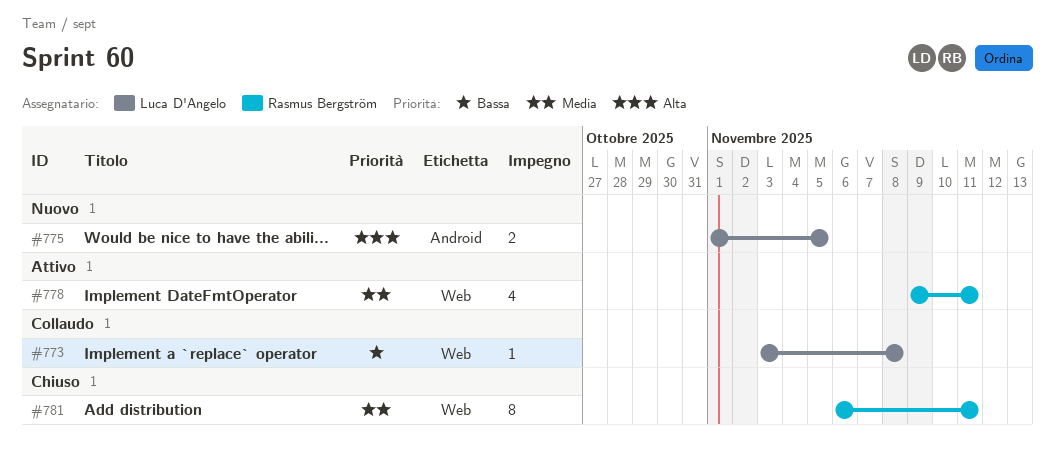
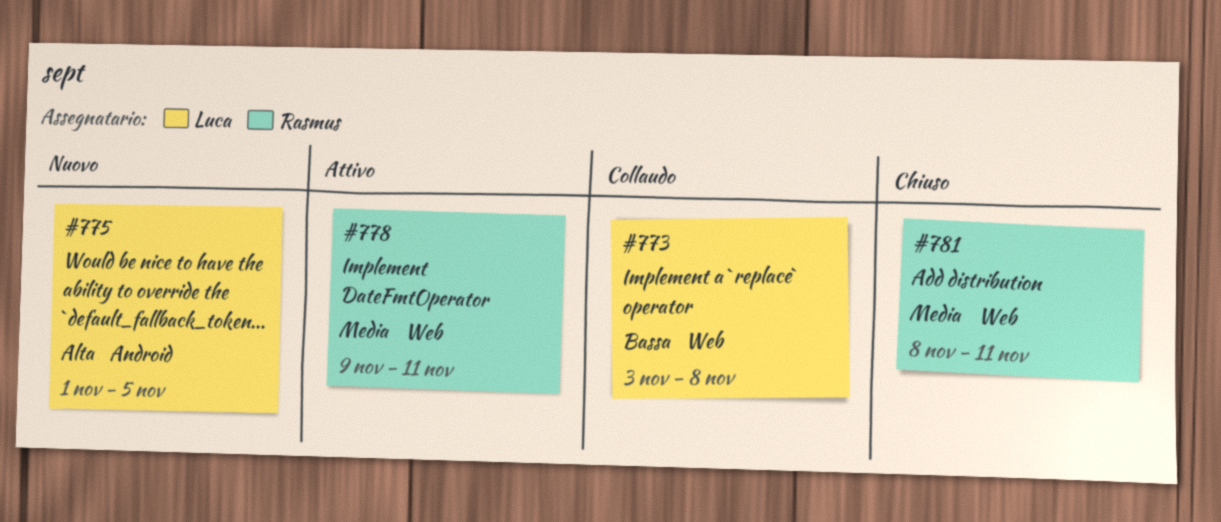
#781, start: Nov 6 -> Nov 8

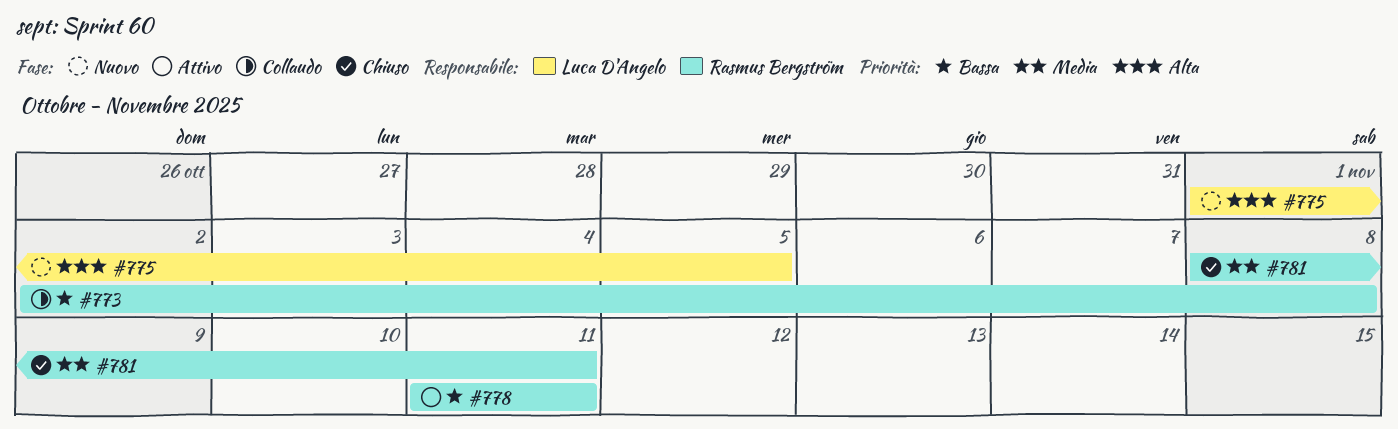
#773, owner: Luca D'Angelo -> Rasmus Bergström
#773, start: Nov 3 -> Nov 2
#778, priority: Media -> Bassa
#778, start: Nov 9 -> Nov 11

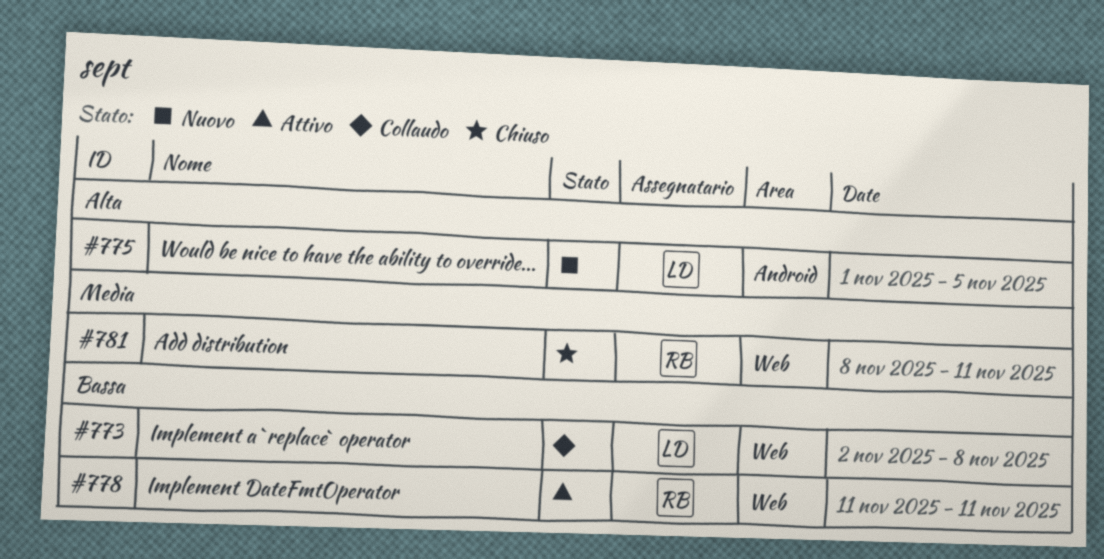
#773, owner: Rasmus Bergström -> Luca D'Angelo

